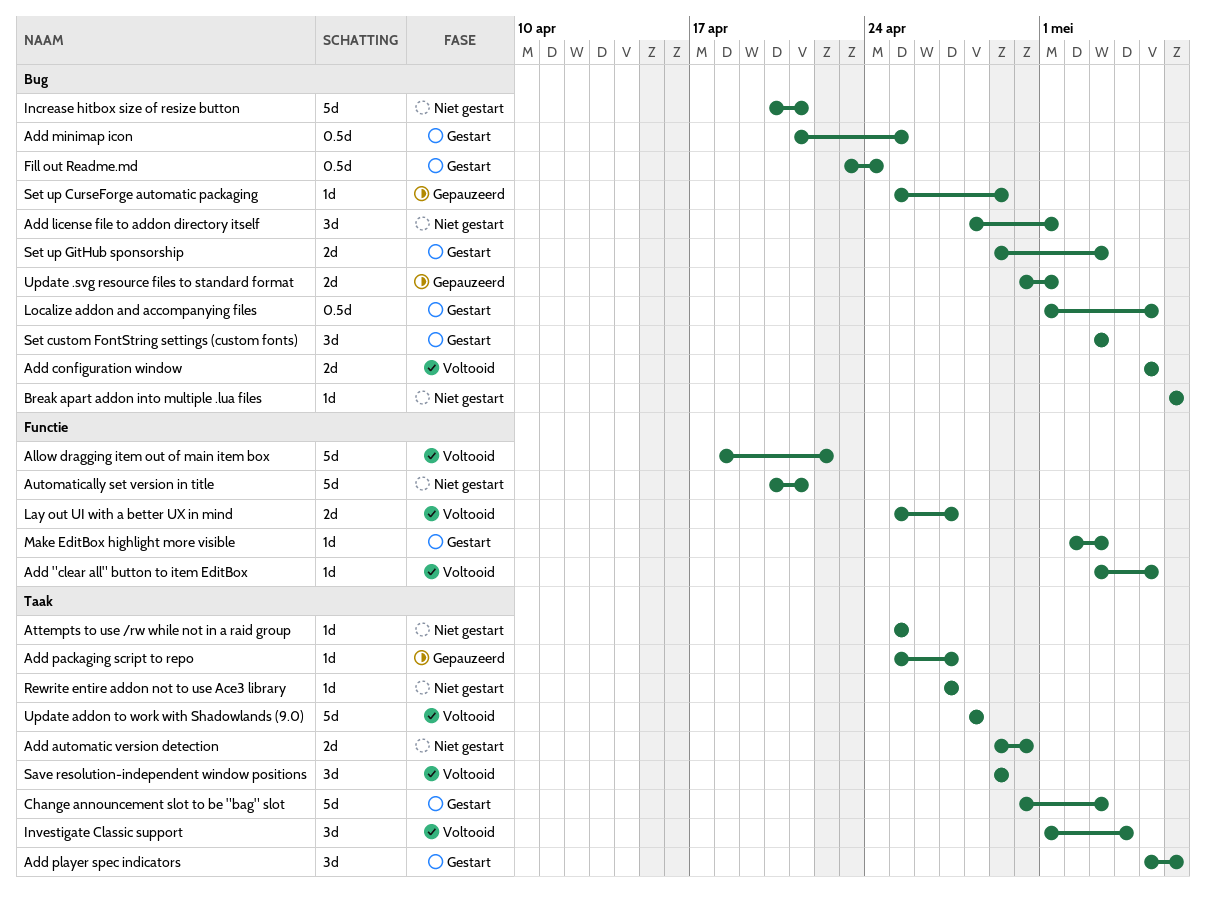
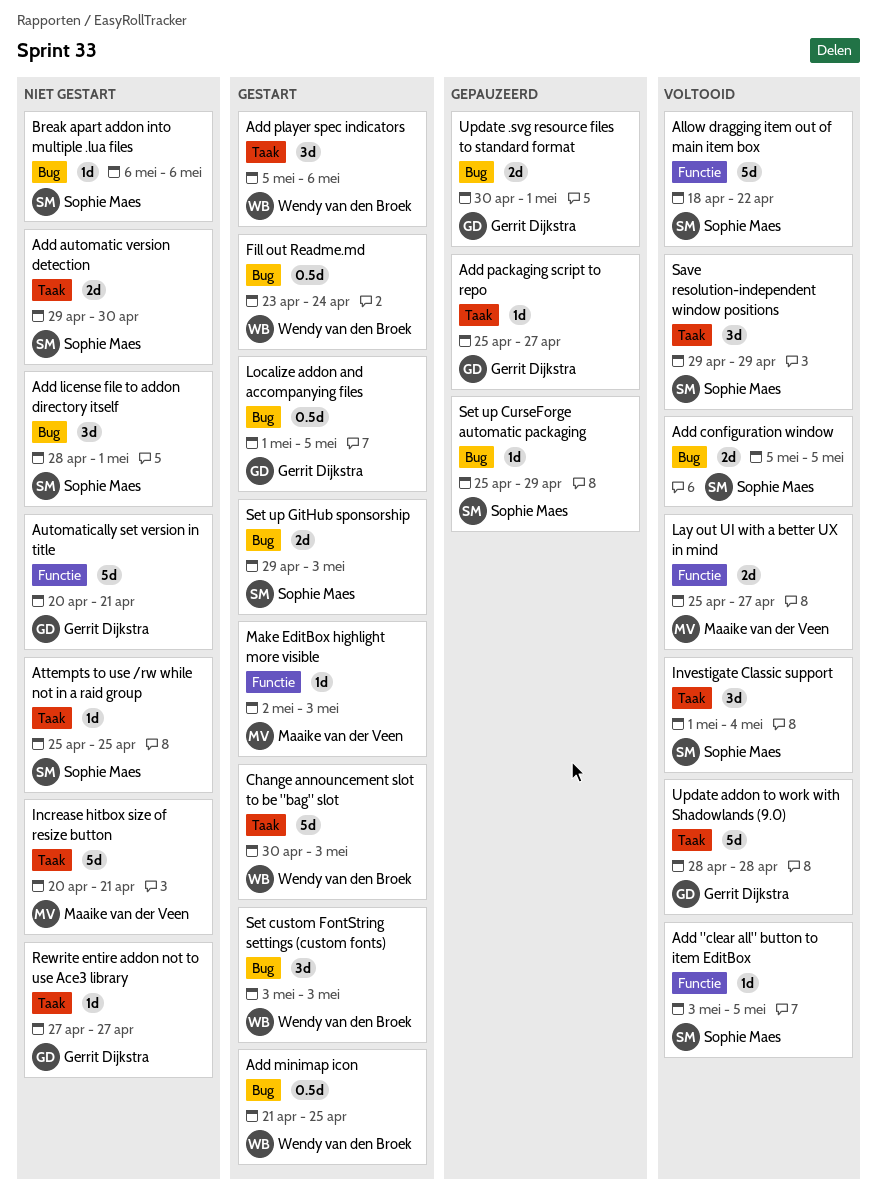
Increase hitbox size of resize button, label: Bug -> Taak

